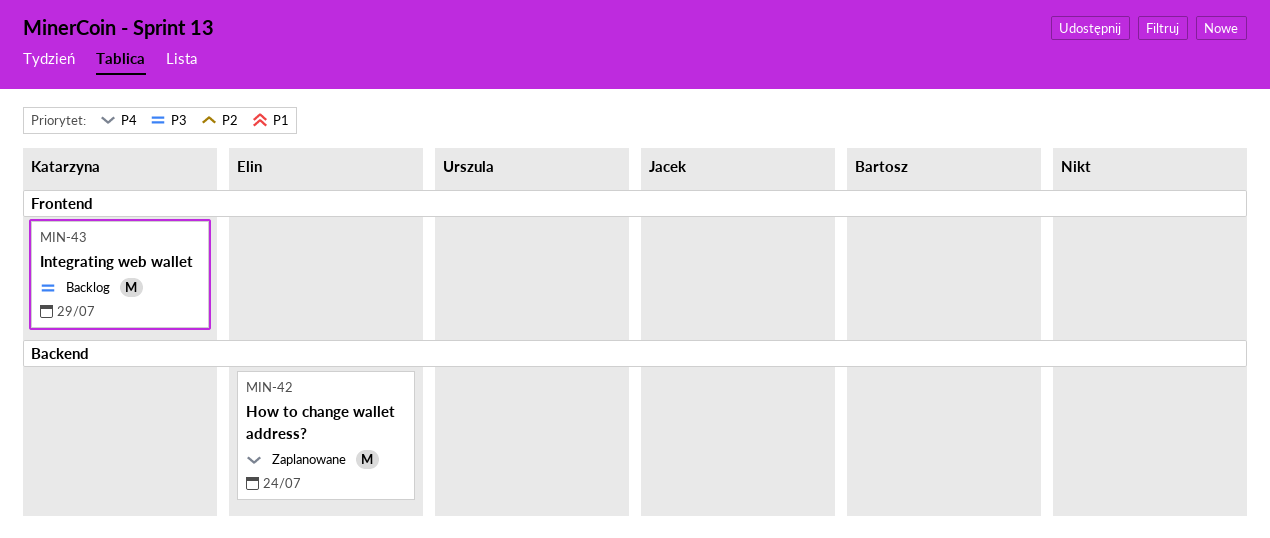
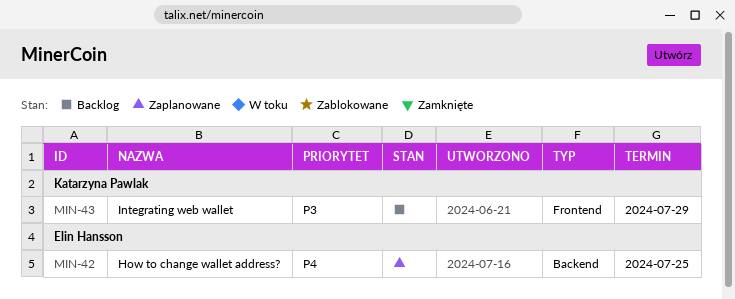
MIN-42, due: Jul 24 -> Jul 25

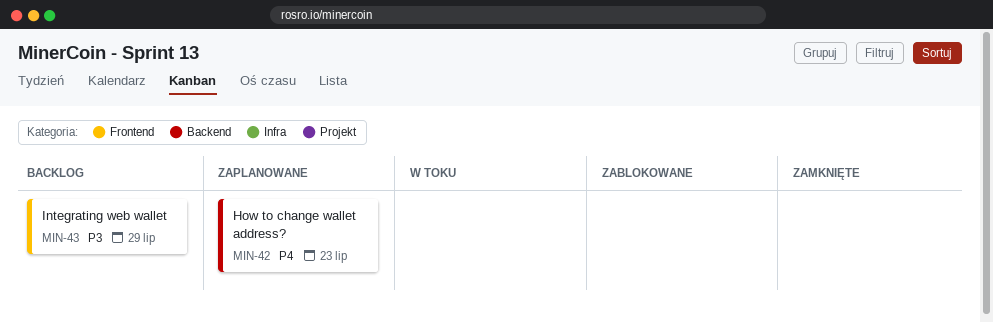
MIN-42, due: Jul 25 -> Jul 23

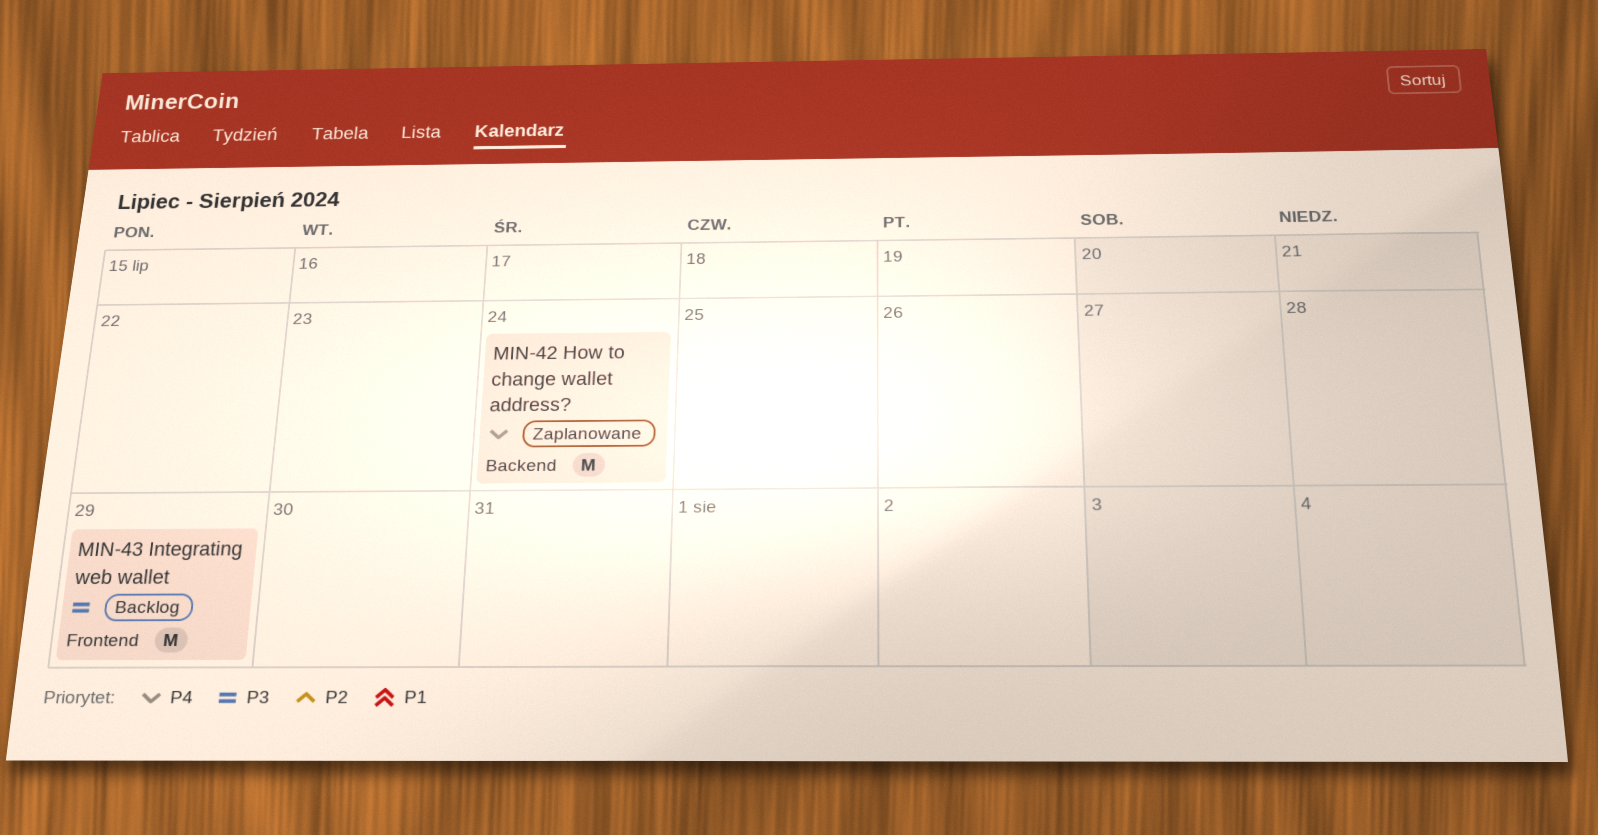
MIN-42, due: Jul 23 -> Jul 24

